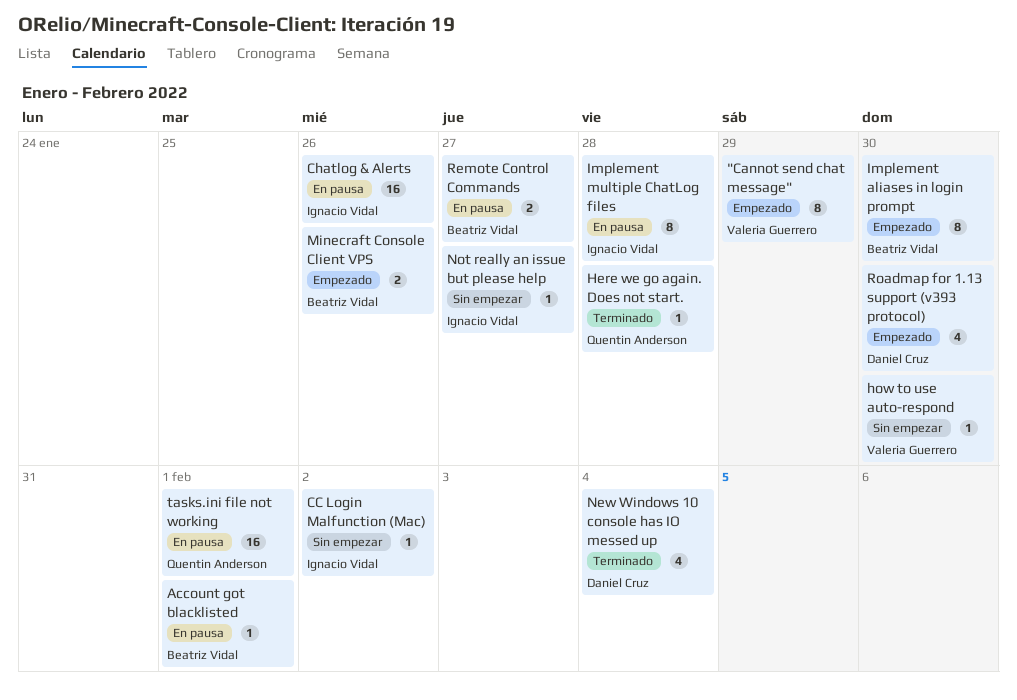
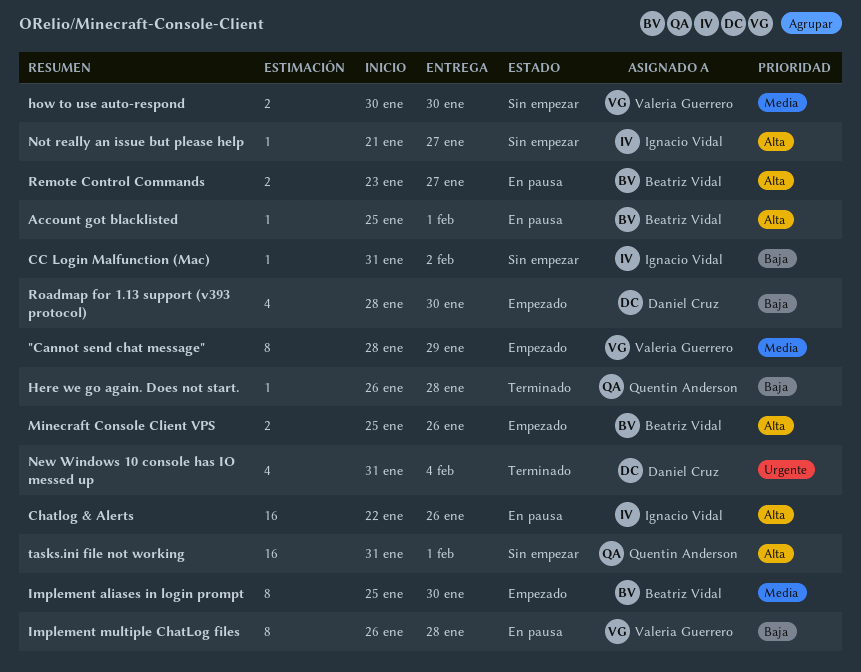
how to use auto-respond, estimate: 1 -> 2
Implement multiple ChatLog files, owner: Ignacio Vidal -> Valeria Guerrero
tasks.ini file not working, status: En pausa -> Sin empezar

